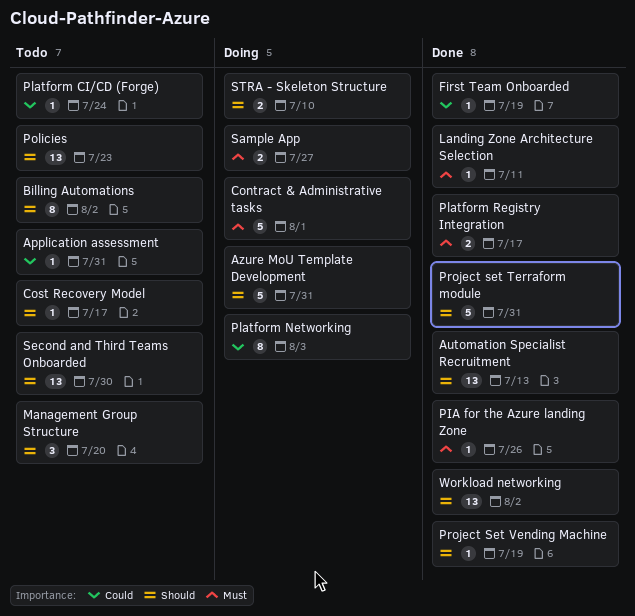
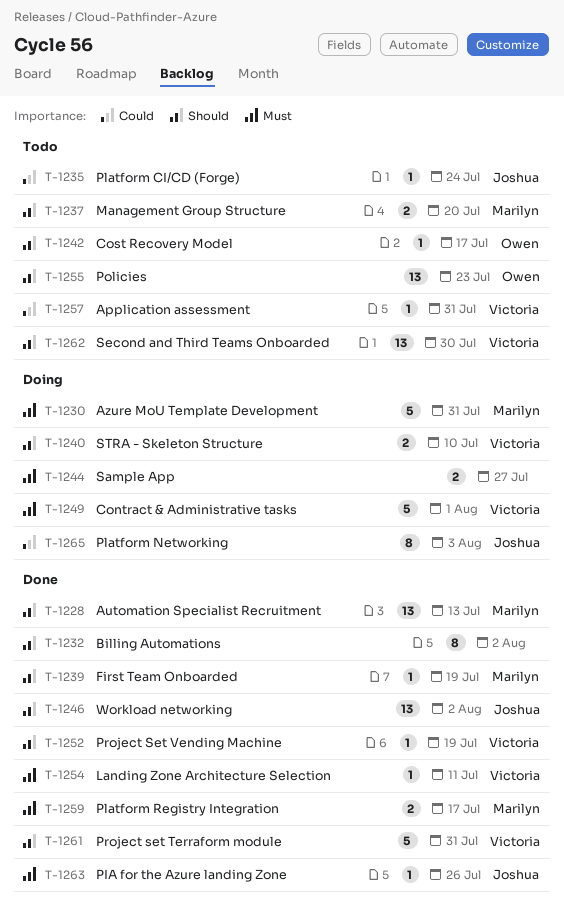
Azure MoU Template Development, priority: Should -> Must
Billing Automations, status: Todo -> Done
First Team Onboarded, priority: Could -> Should
Management Group Structure, estimate: 3 -> 2

